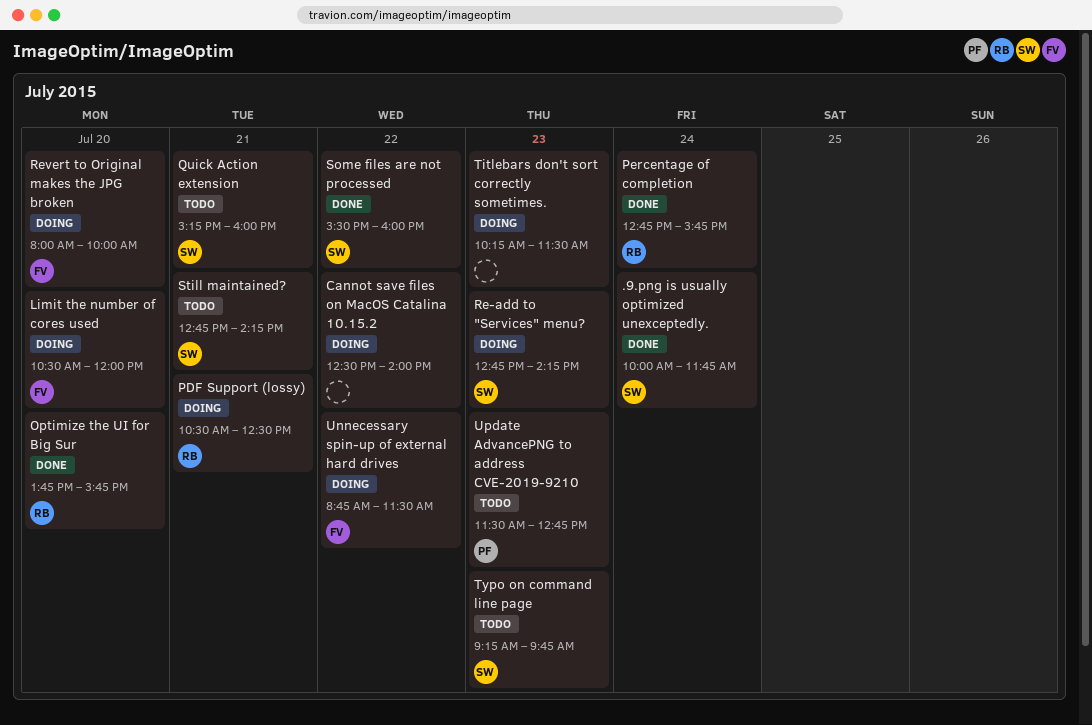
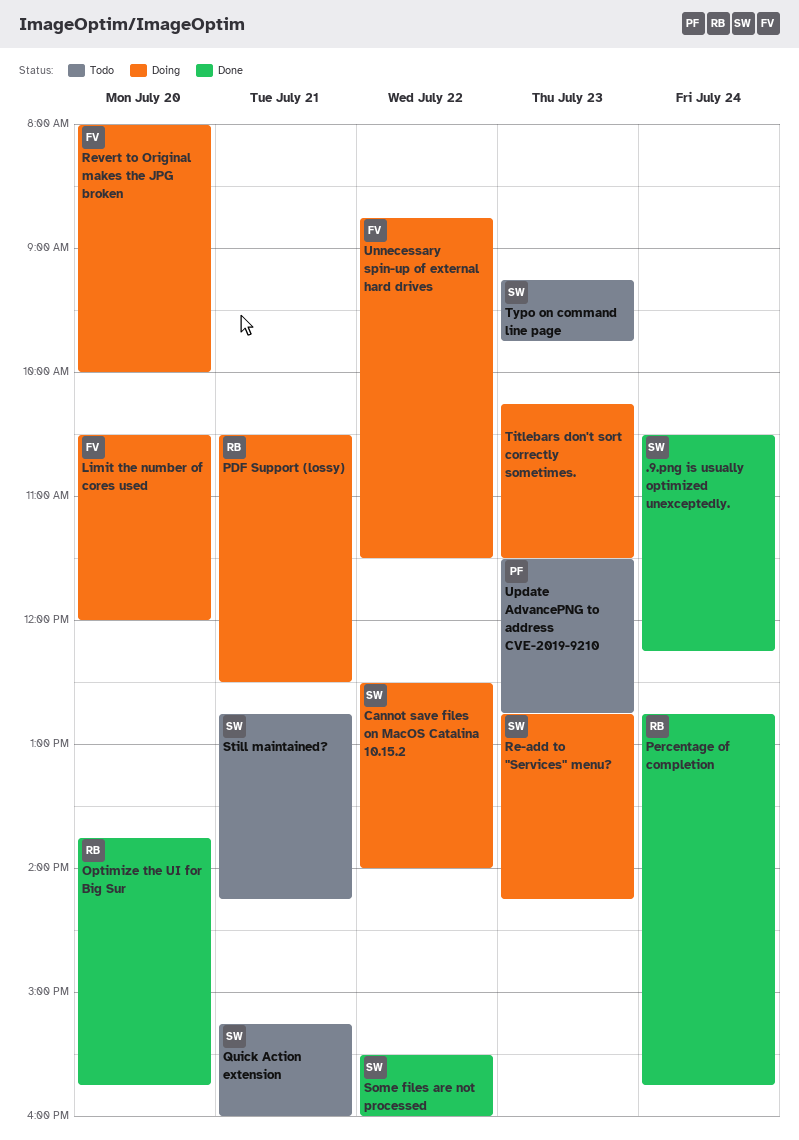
.9.png is usually optimized unexceptedly., begins: 10:00 -> 10:30
.9.png is usually optimized unexceptedly., ends: 11:45 -> 12:15
Cannot save files on MacOS Catalina 10.15.2, owner: none -> SW

